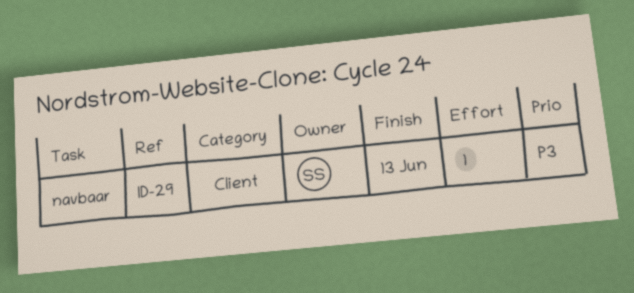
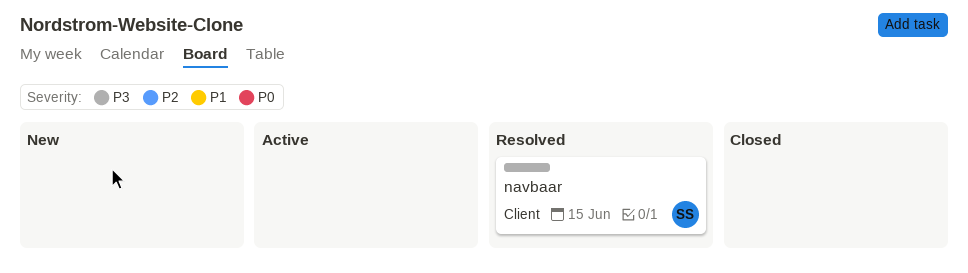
navbaar, due: Jun 13 -> Jun 15

